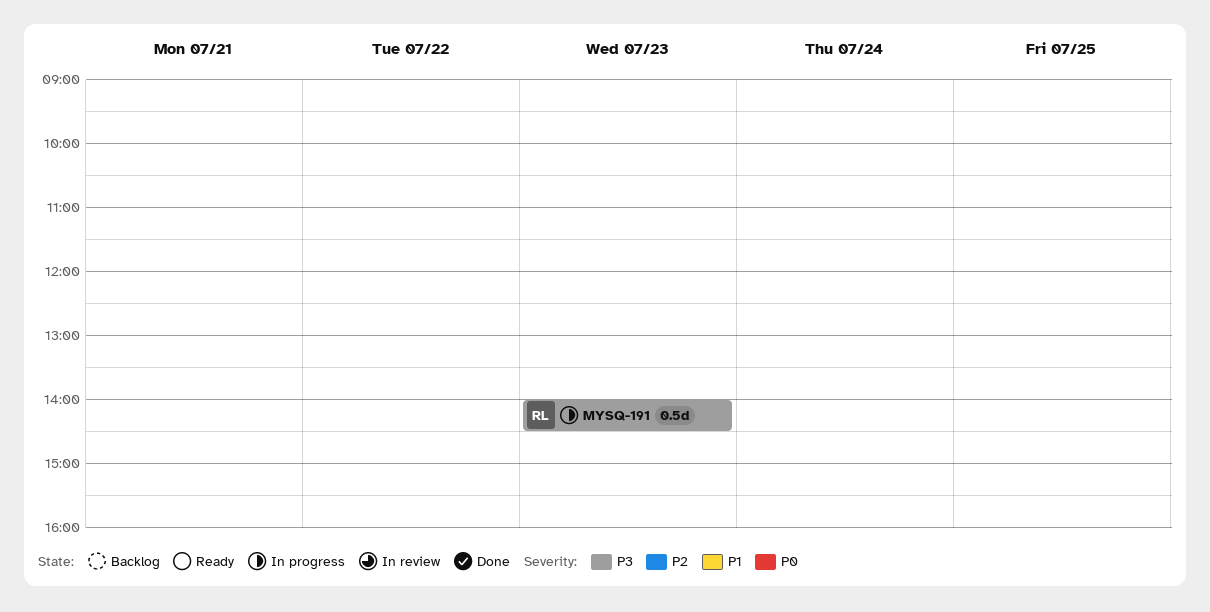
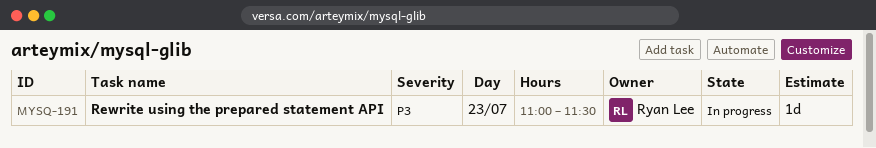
MYSQ-191, estimate: 0.5d -> 1d
MYSQ-191, begins: 14:00 -> 11:00
MYSQ-191, ends: 14:30 -> 11:30

